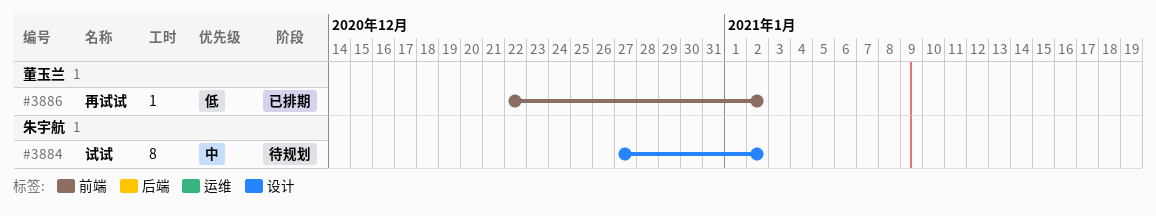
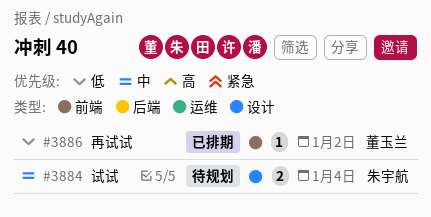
#3884, estimate: 8 -> 2
#3884, due: Jan 2 -> Jan 4

